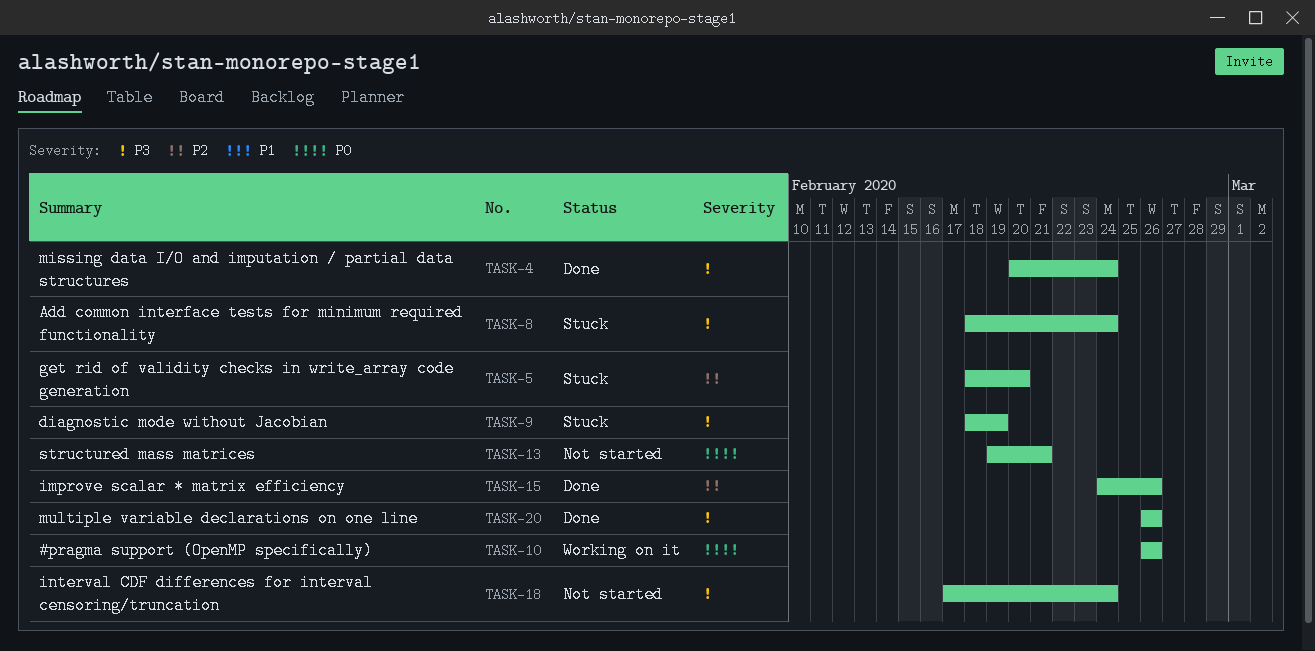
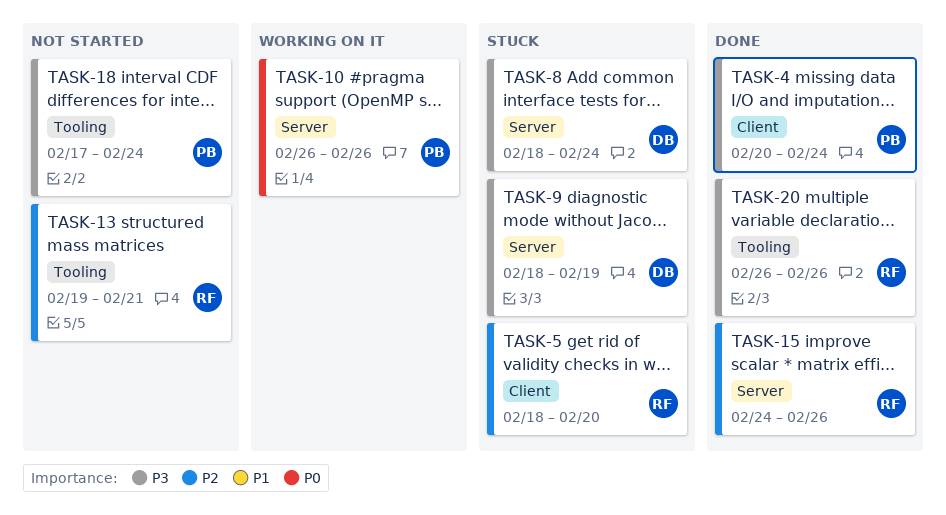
TASK-13, priority: P0 -> P2

